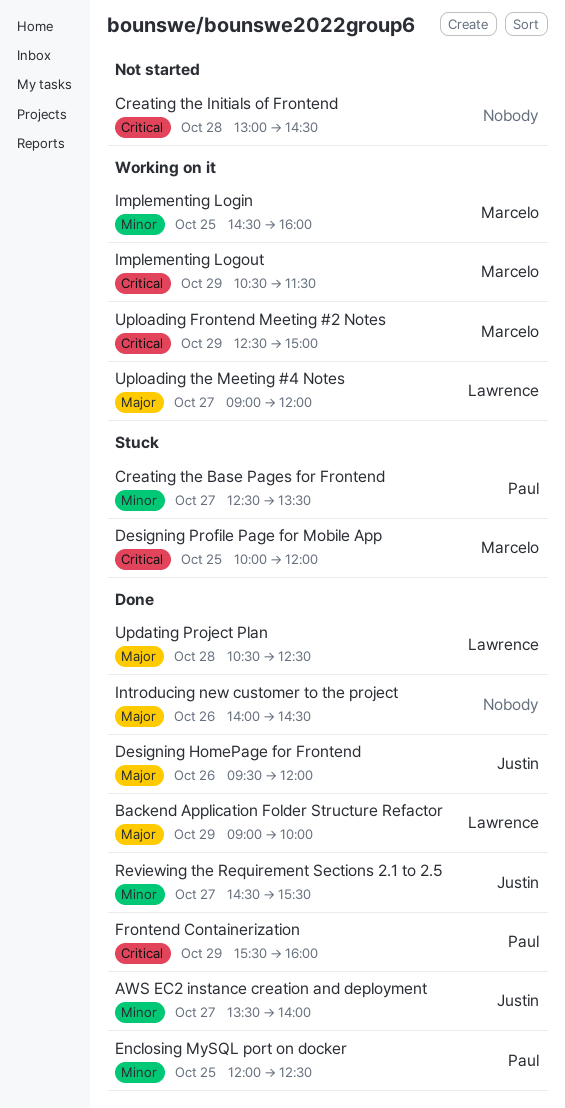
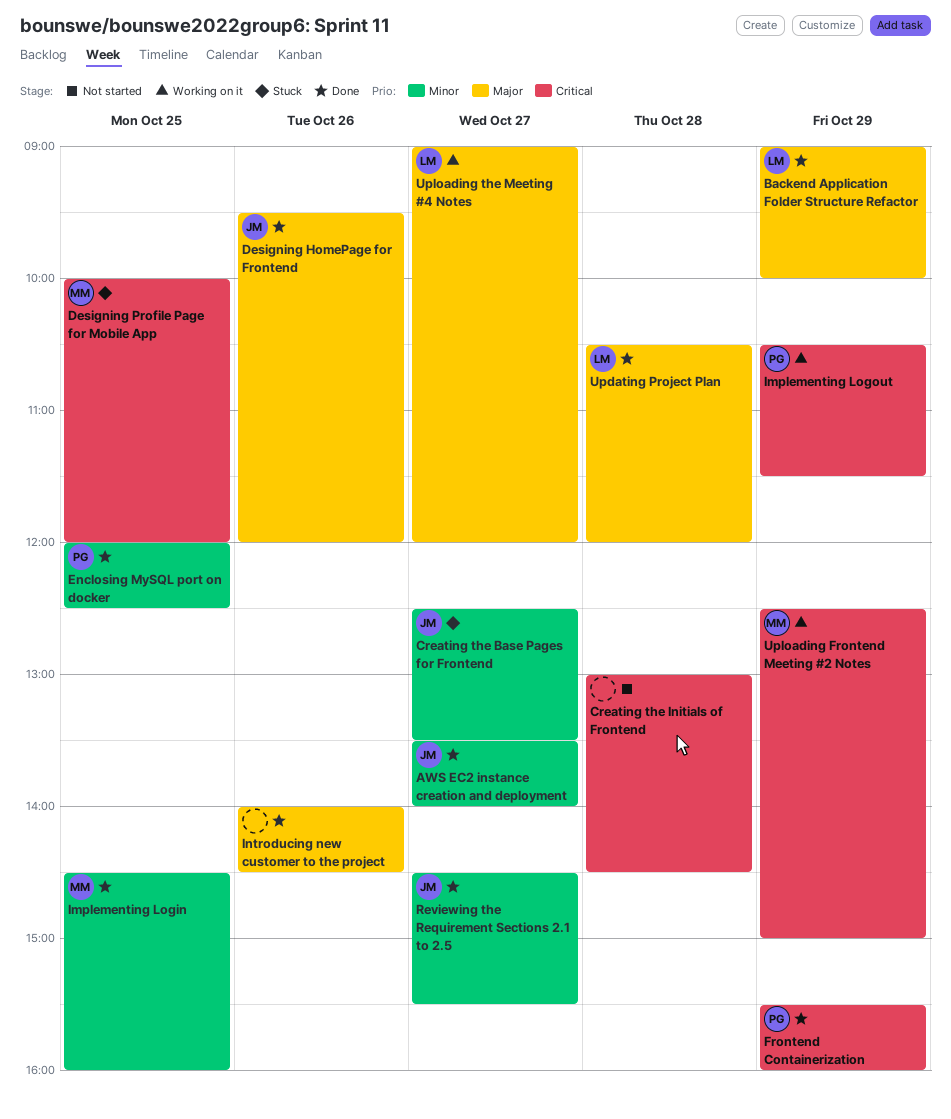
Creating the Base Pages for Frontend, owner: Paul -> Justin
Implementing Login, status: Working on it -> Done
Implementing Logout, owner: Marcelo -> Paul
Updating Project Plan, ends: 12:30 -> 12:00

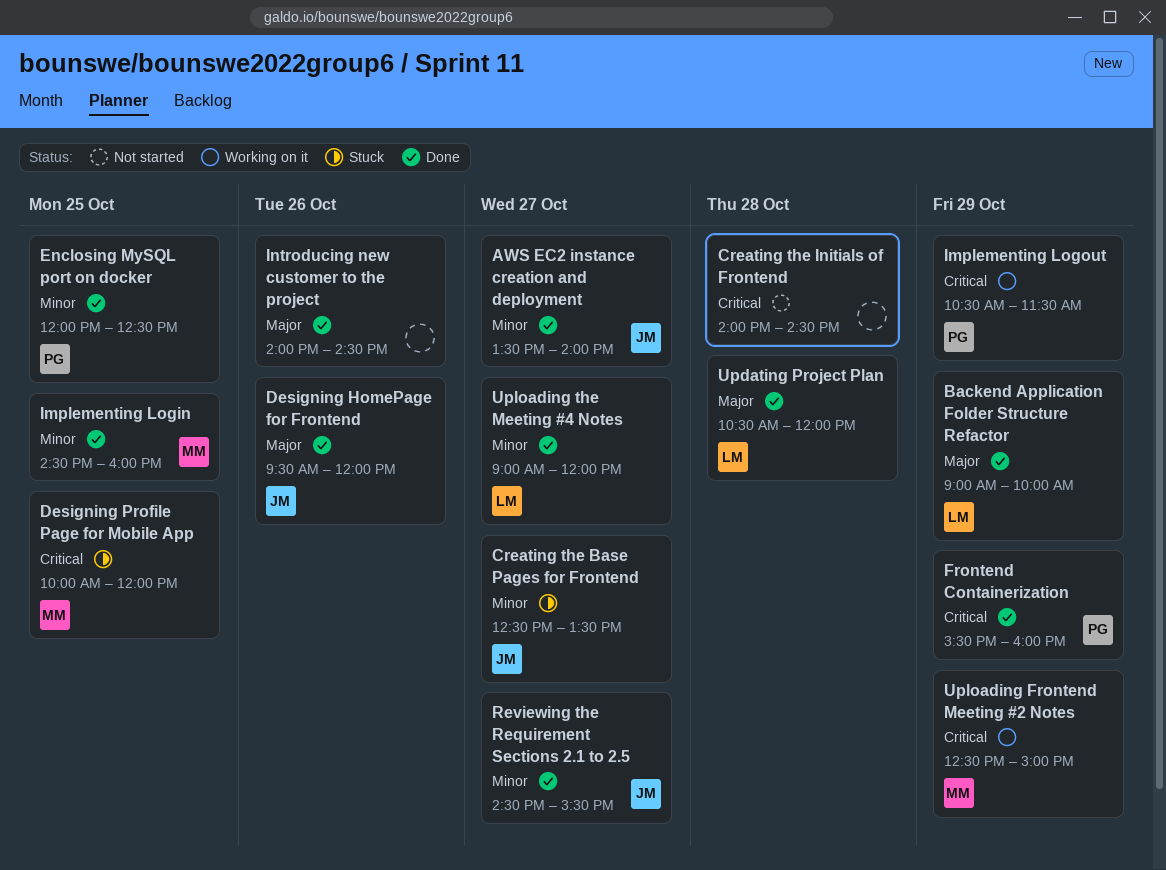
Creating the Initials of Frontend, begins: 13:00 -> 14:00
Uploading the Meeting #4 Notes, status: Working on it -> Done
Uploading the Meeting #4 Notes, priority: Major -> Minor

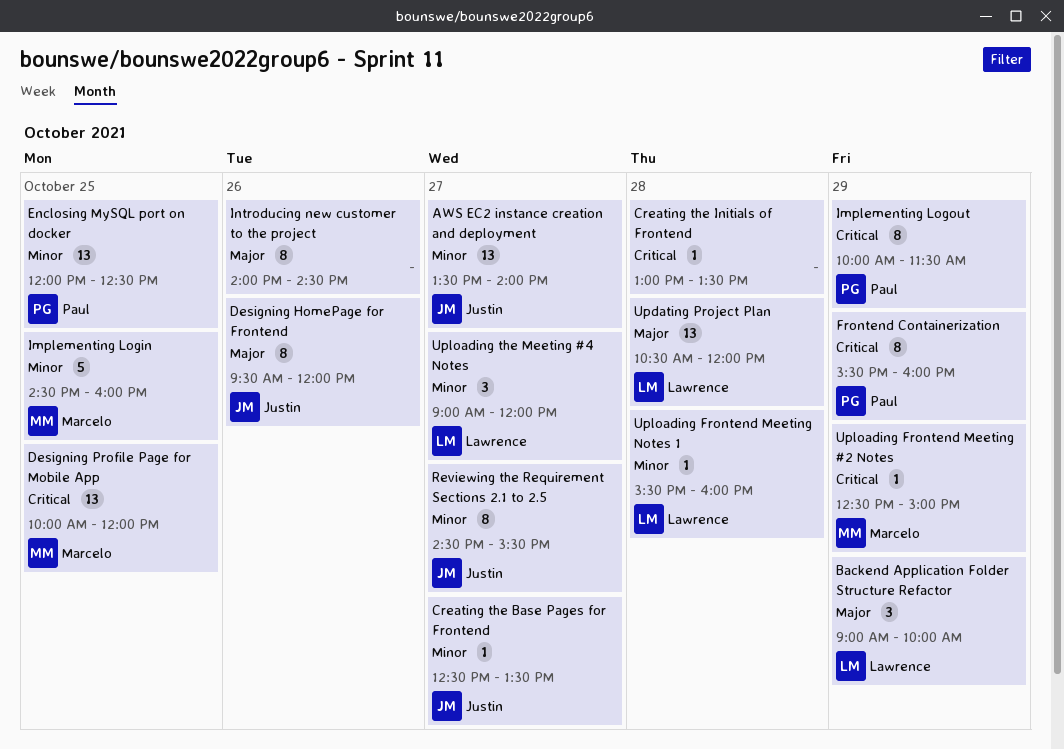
Creating the Initials of Frontend, begins: 14:00 -> 13:00
Creating the Initials of Frontend, ends: 14:30 -> 13:30
Implementing Logout, begins: 10:30 -> 10:00
Uploading Frontend Meeting Notes 1: none -> present

